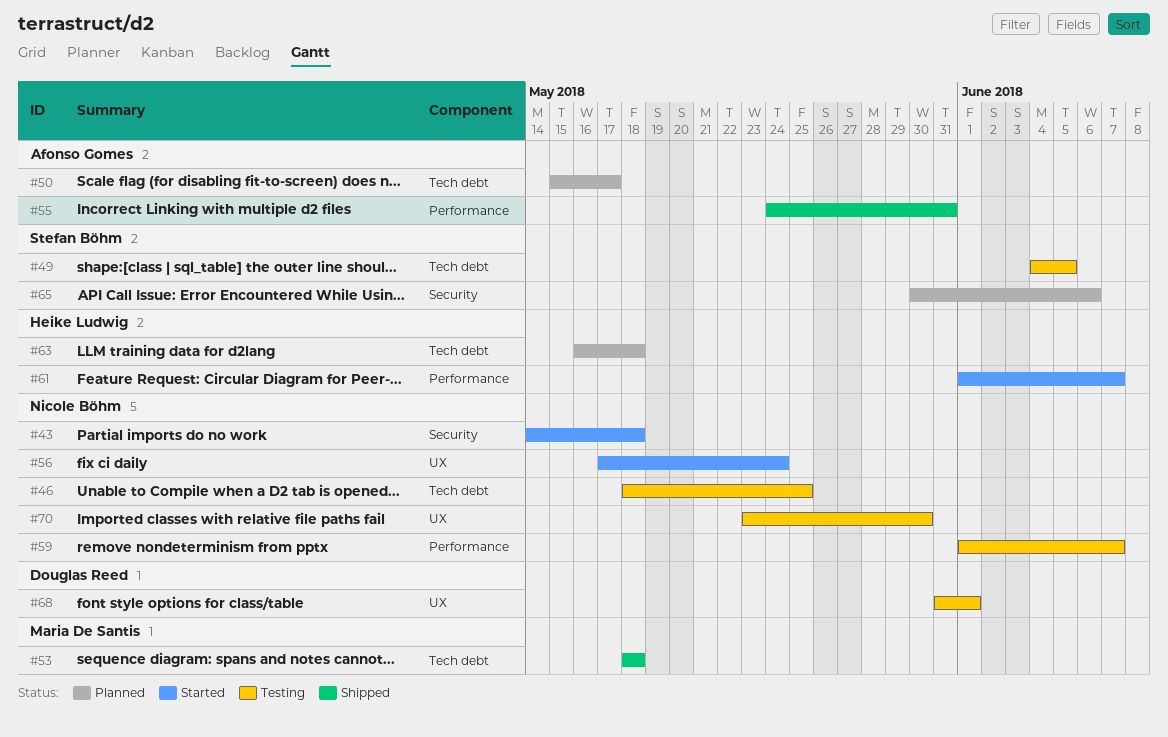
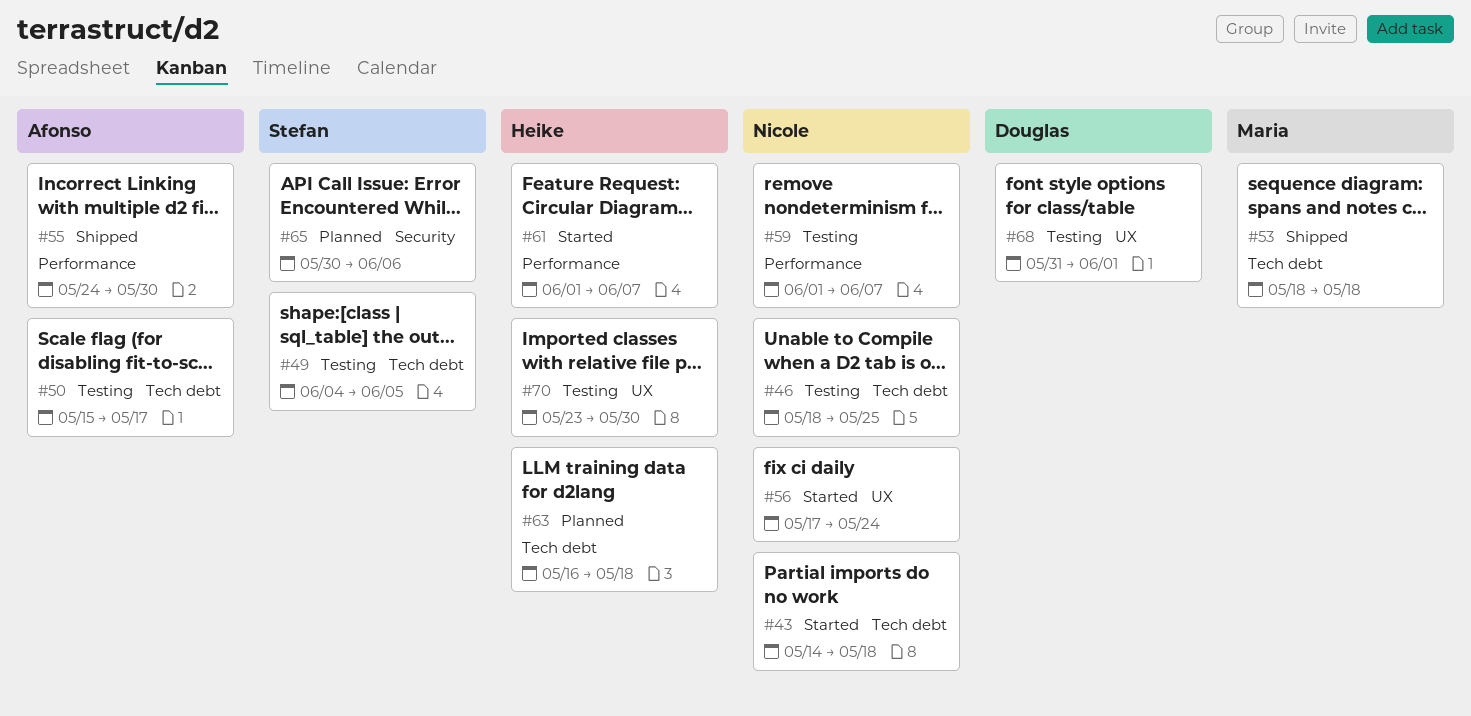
#43, label: Security -> Tech debt
#50, status: Planned -> Testing
#55, due: May 31 -> May 30
#70, owner: Nicole Böhm -> Heike Ludwig

